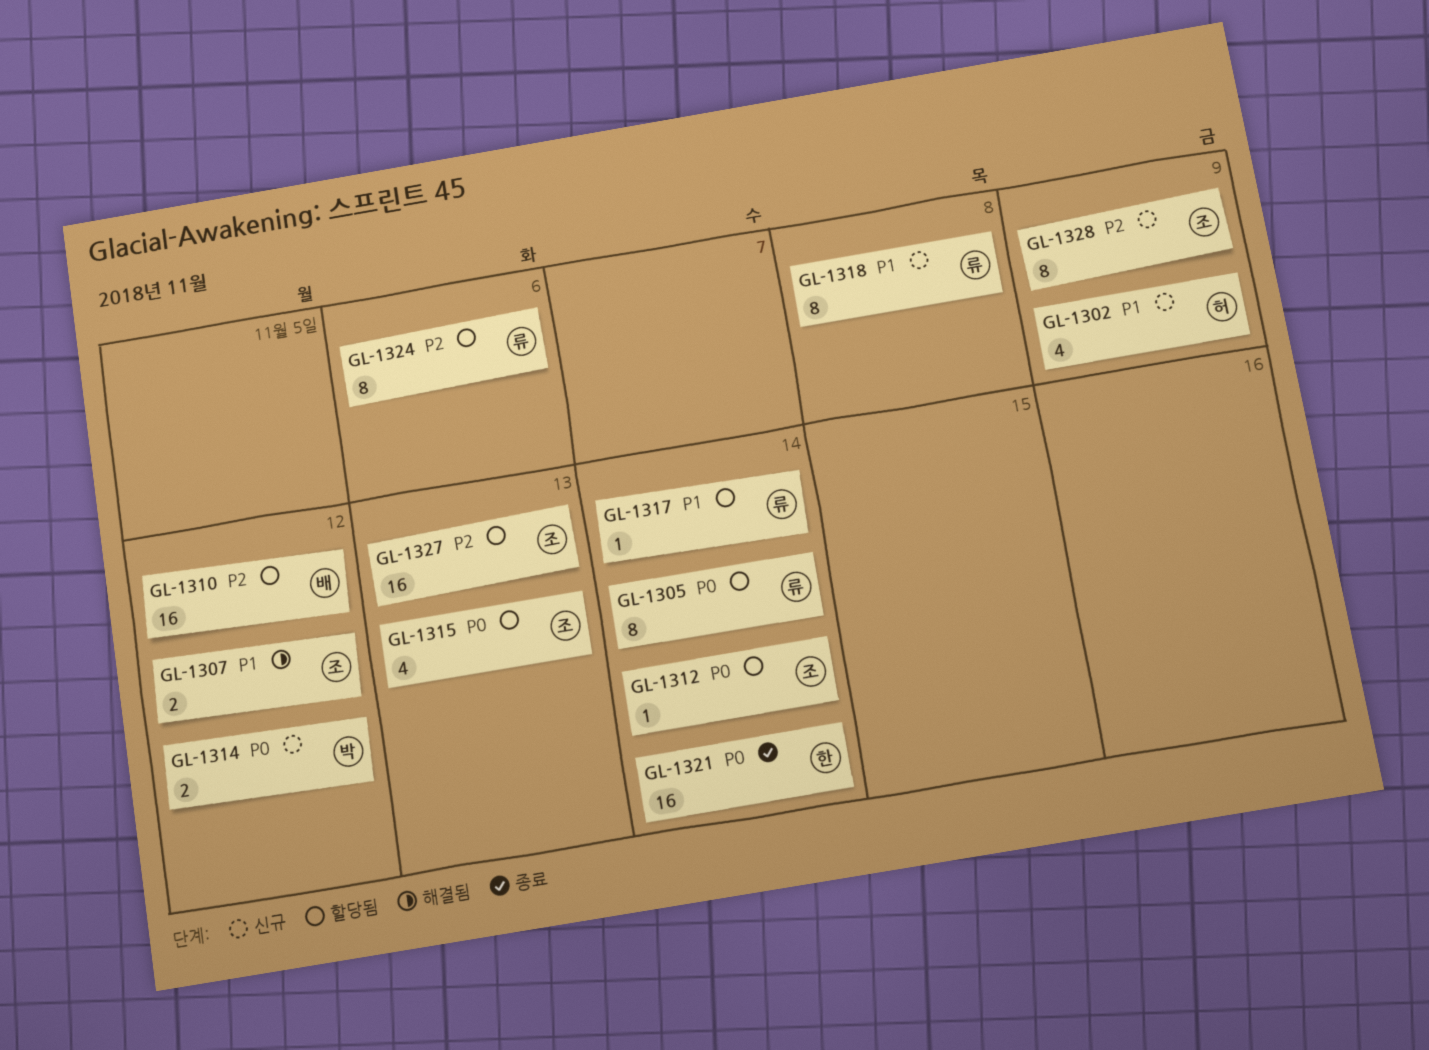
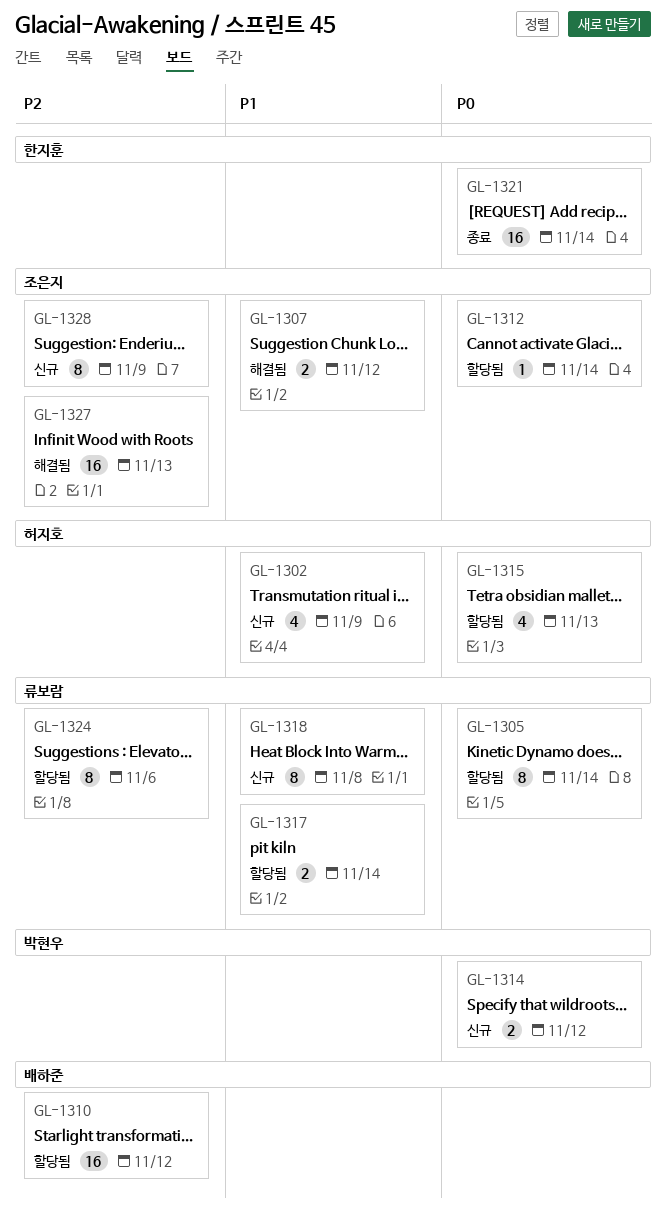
GL-1315, owner: 조은지 -> 허지호
GL-1317, estimate: 1 -> 2
GL-1327, status: 할당됨 -> 해결됨

